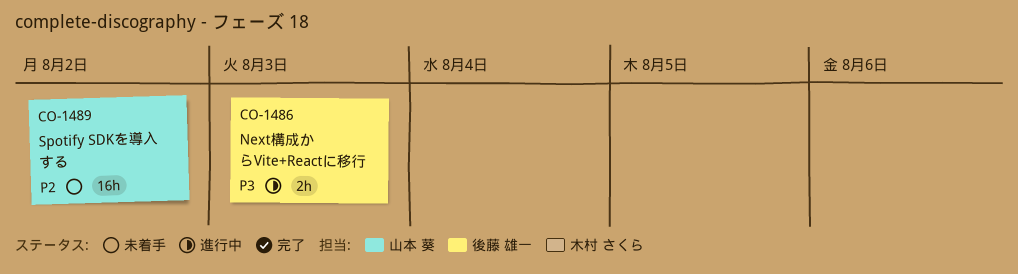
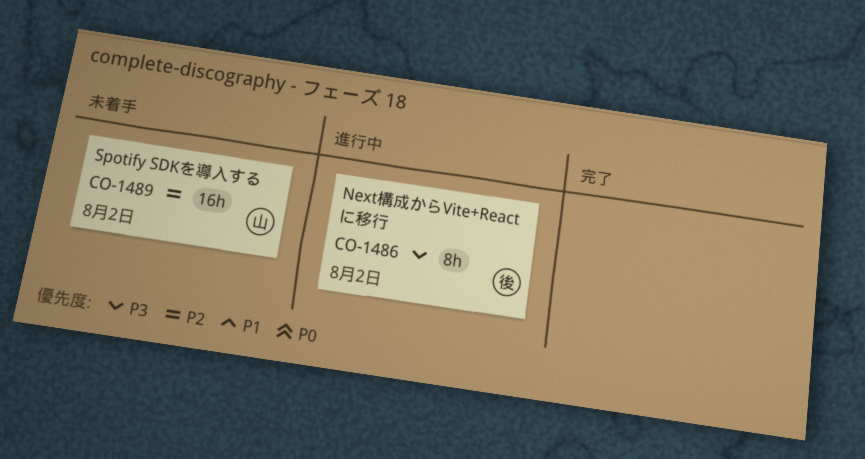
CO-1486, estimate: 2h -> 8h
CO-1486, due: Aug 3 -> Aug 2

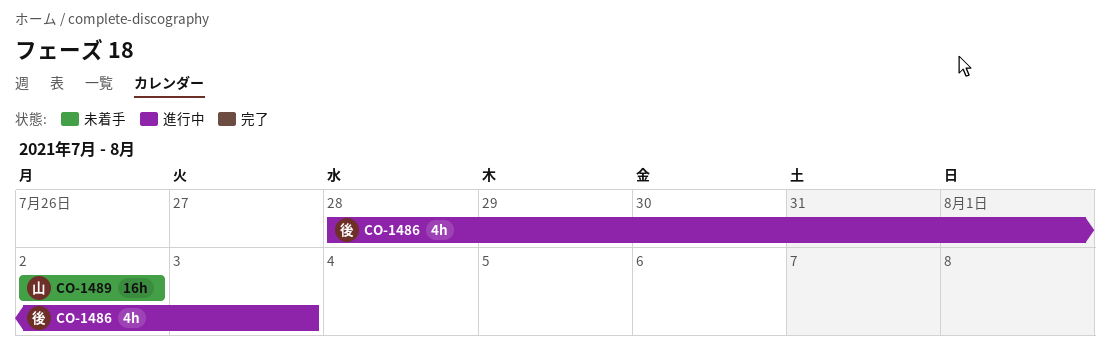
CO-1486, estimate: 8h -> 4h
CO-1486, due: Aug 2 -> Aug 3

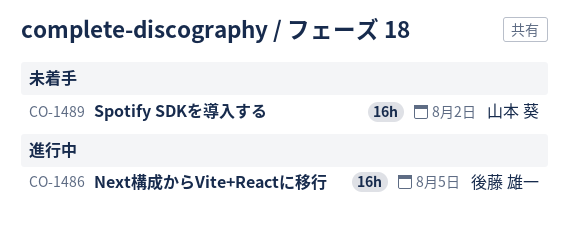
CO-1486, estimate: 4h -> 16h
CO-1486, due: Aug 3 -> Aug 5

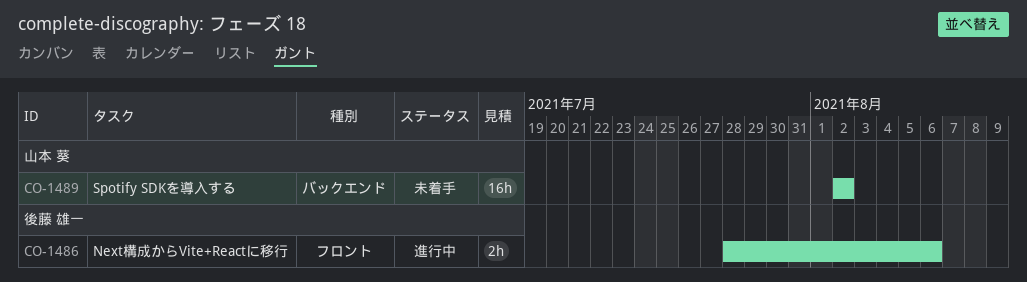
CO-1486, estimate: 16h -> 2h
CO-1486, due: Aug 5 -> Aug 6

